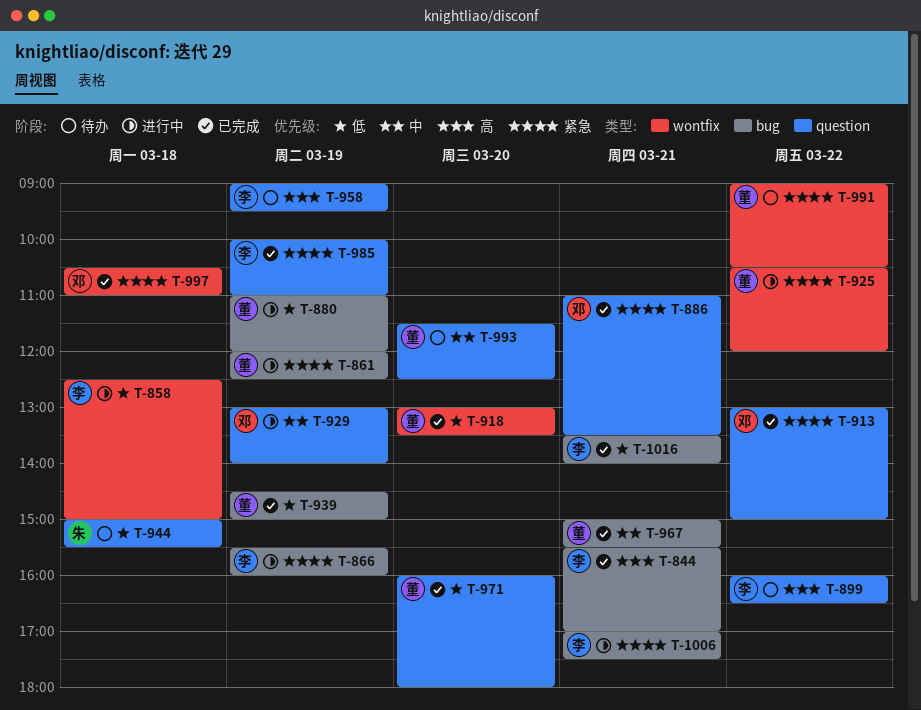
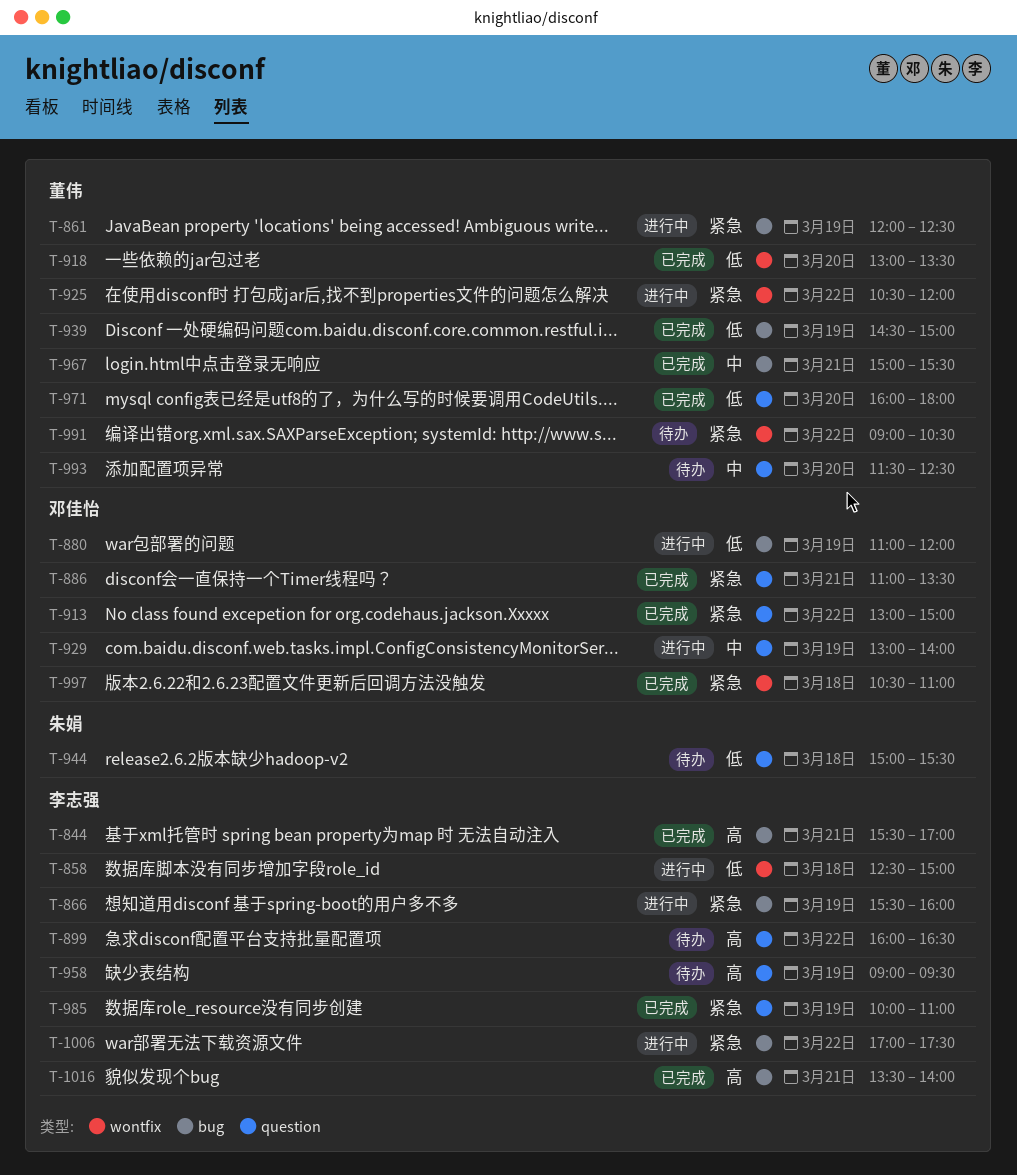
T-880, owner: 董伟 -> 邓佳怡
T-1006, day: Mar 21 -> Mar 22
T-1016, priority: 低 -> 高

